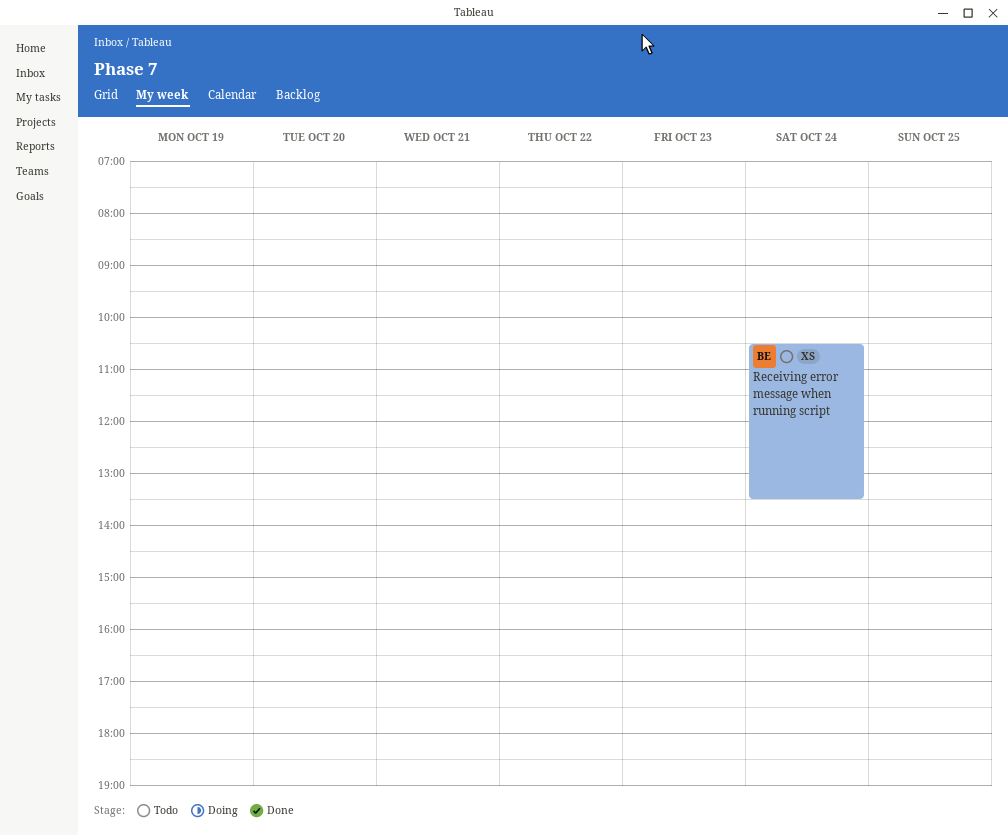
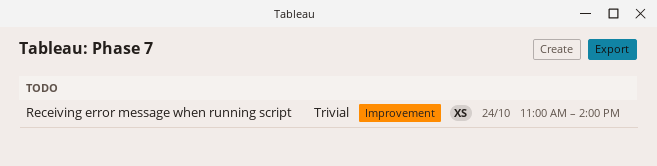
Receiving error message when running script, begins: 10:30 -> 11:00
Receiving error message when running script, ends: 13:30 -> 14:00

